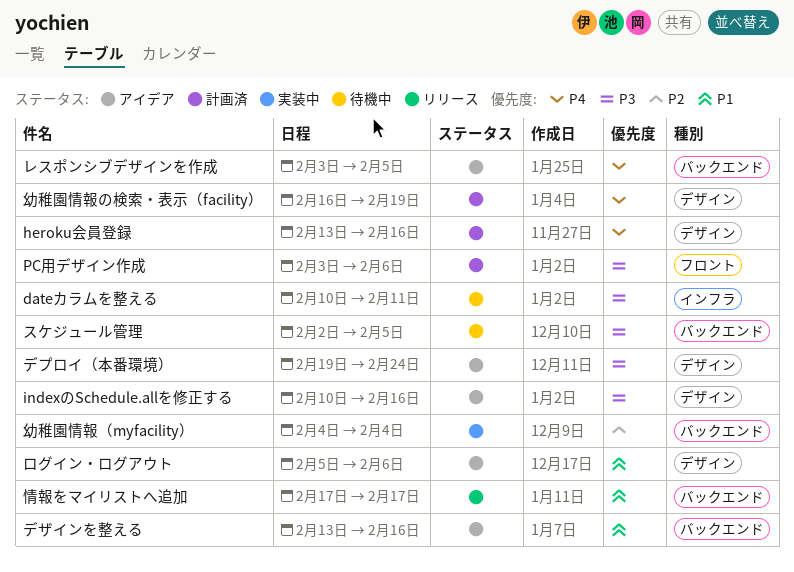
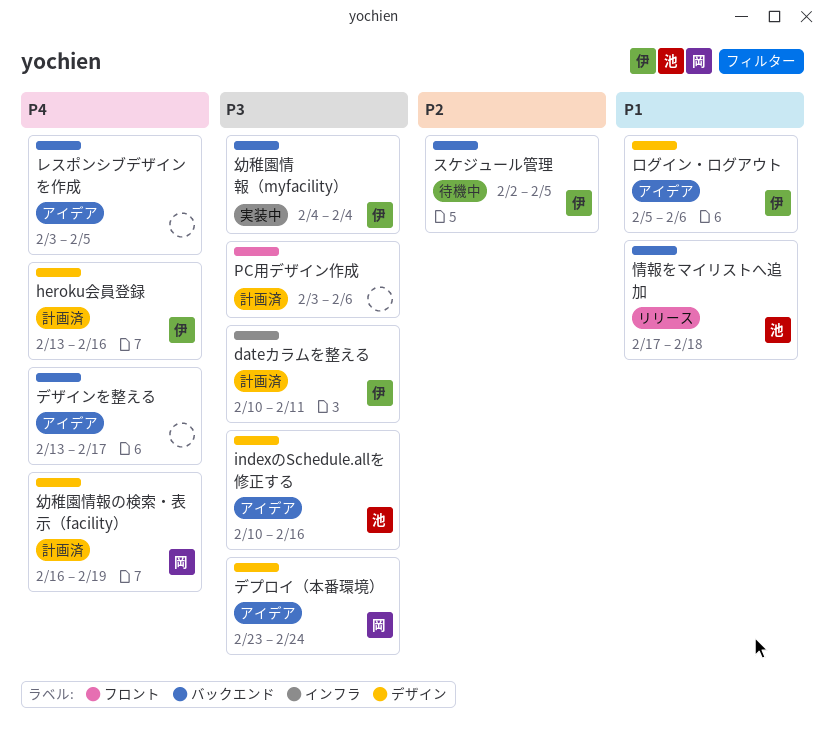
dateカラムを整える, status: 待機中 -> 計画済
スケジュール管理, priority: P3 -> P2
デザインを整える, priority: P1 -> P4
デザインを整える, due: Feb 16 -> Feb 17
デプロイ（本番環境）, start: Feb 19 -> Feb 23
幼稚園情報（myfacility）, priority: P2 -> P3
情報をマイリストへ追加, due: Feb 17 -> Feb 18

